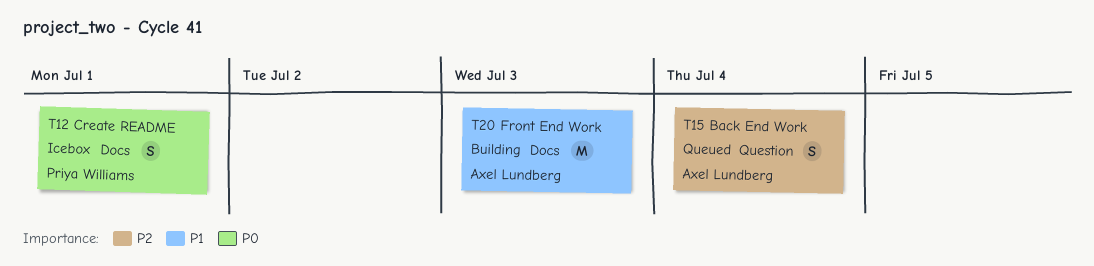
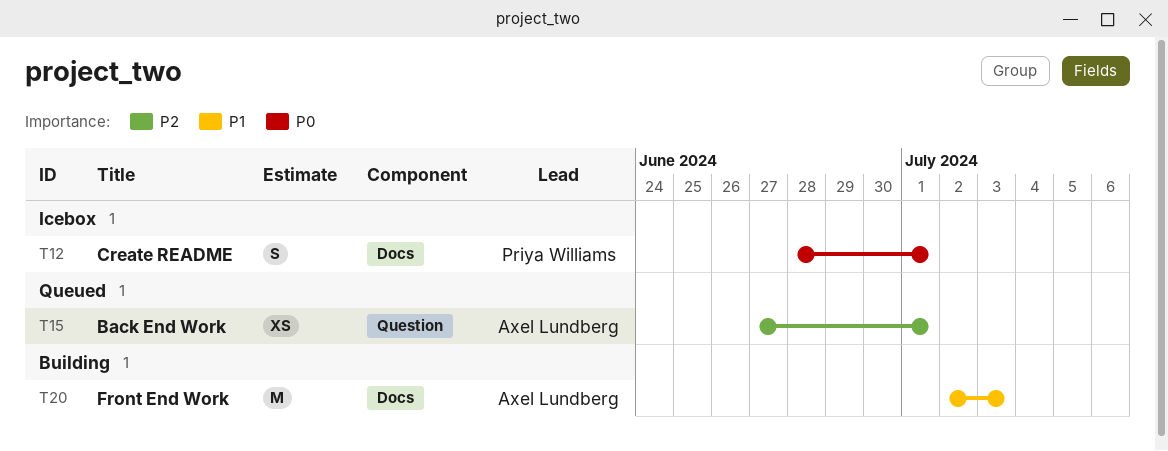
T15, estimate: S -> XS
T15, due: Jul 4 -> Jul 1

